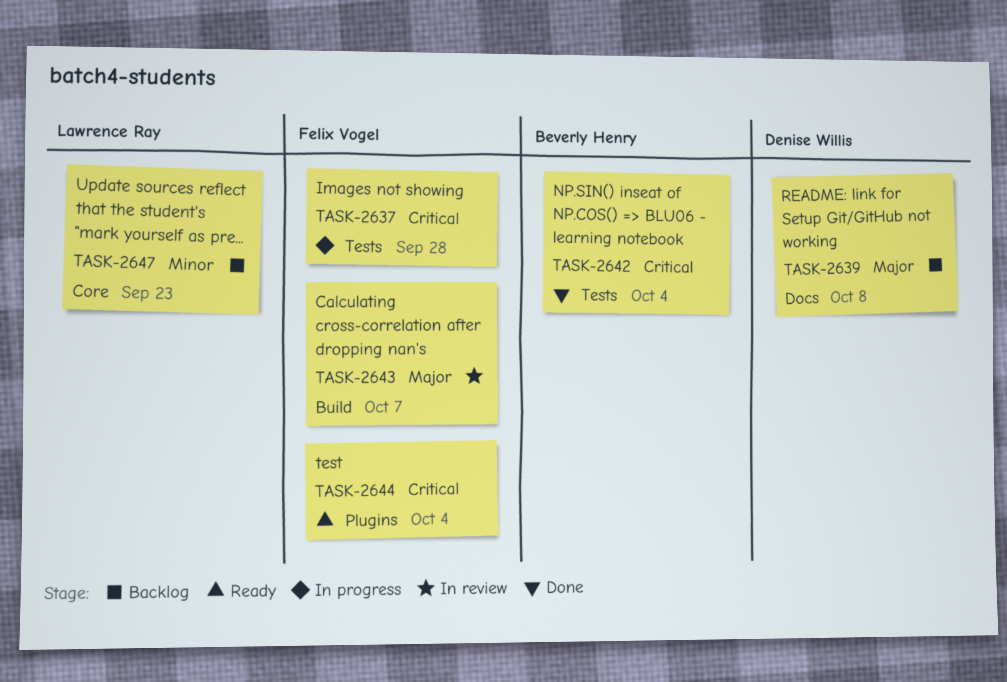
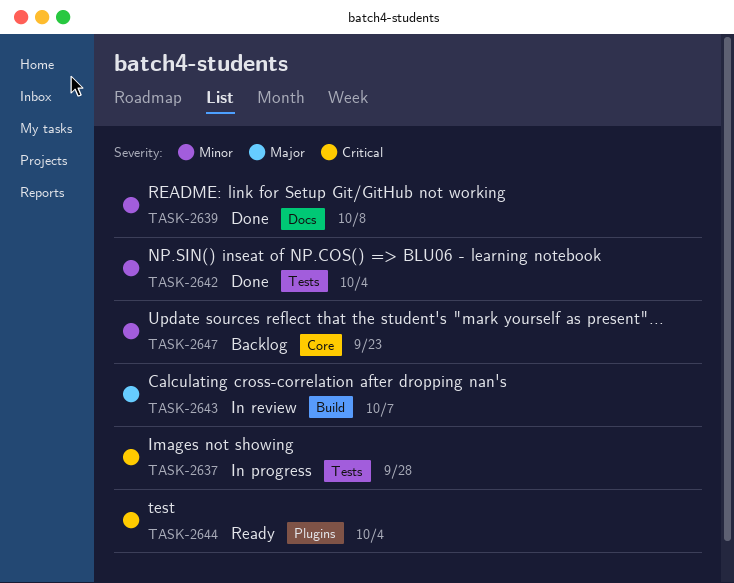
TASK-2639, status: Backlog -> Done
TASK-2639, priority: Major -> Minor
TASK-2642, priority: Critical -> Minor

